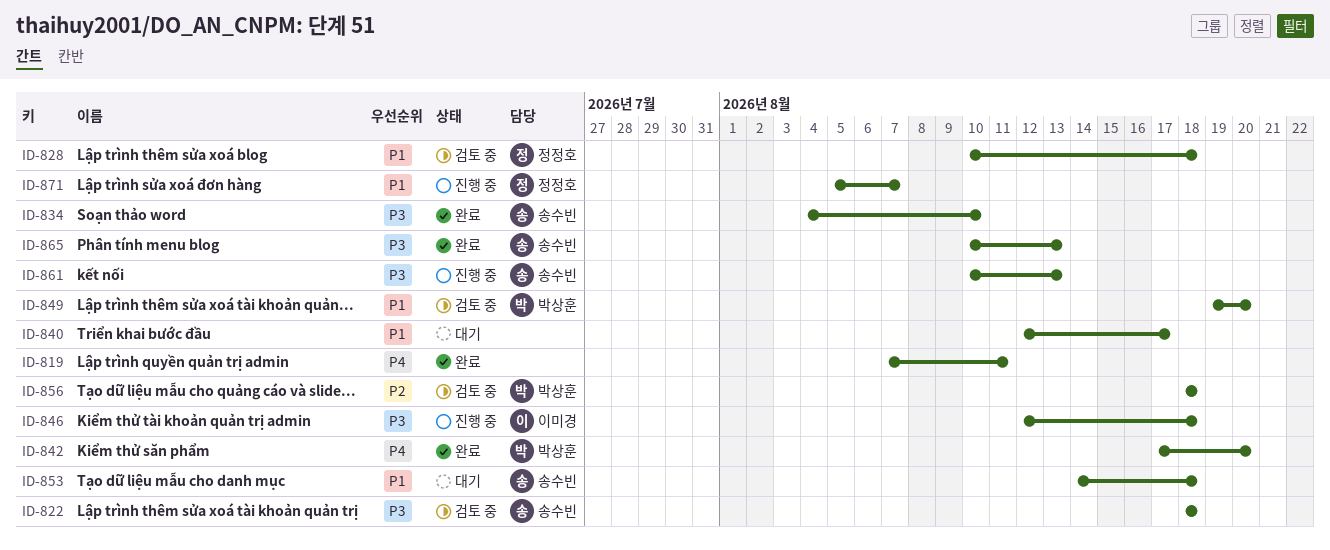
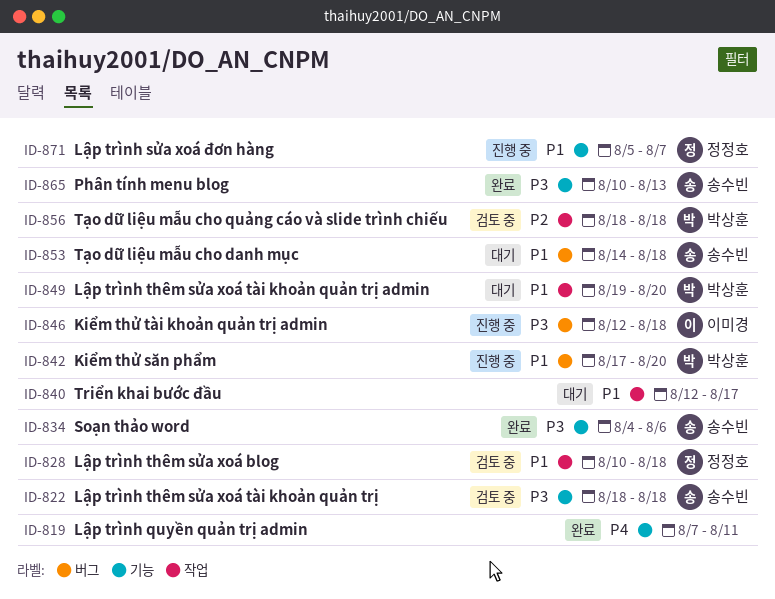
ID-834, due: Aug 10 -> Aug 6
ID-842, status: 완료 -> 진행 중
ID-842, priority: P4 -> P1
ID-849, status: 검토 중 -> 대기
ID-861: present -> none

